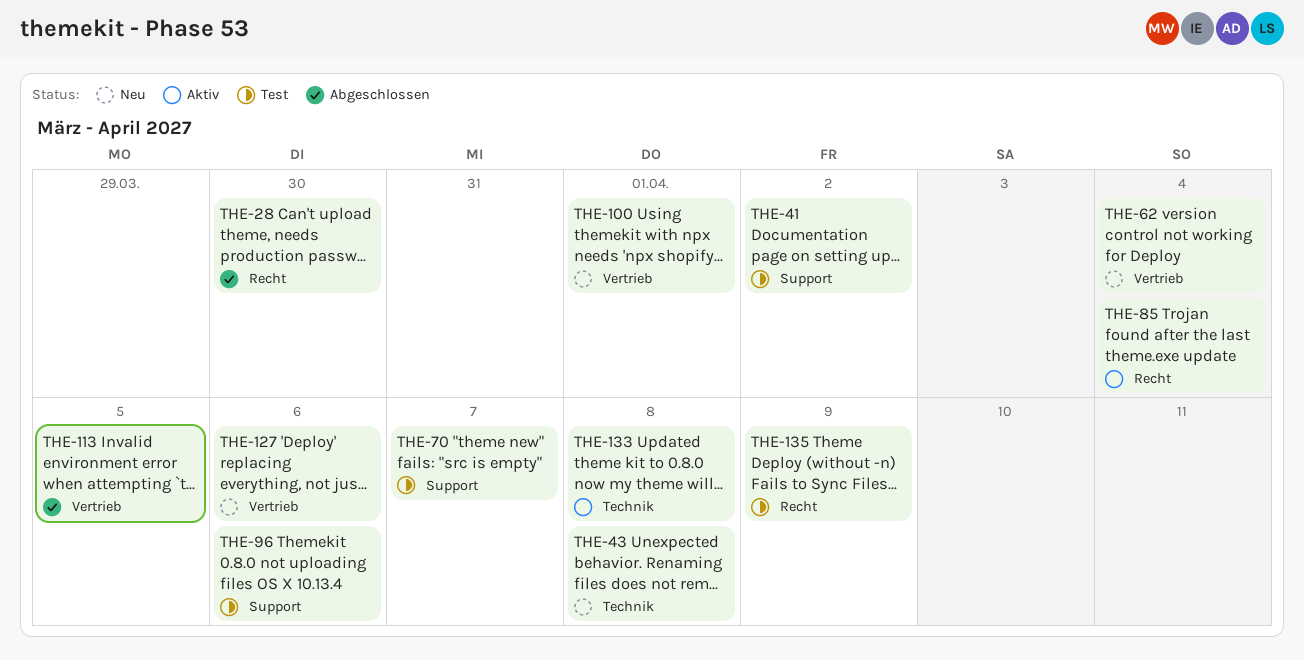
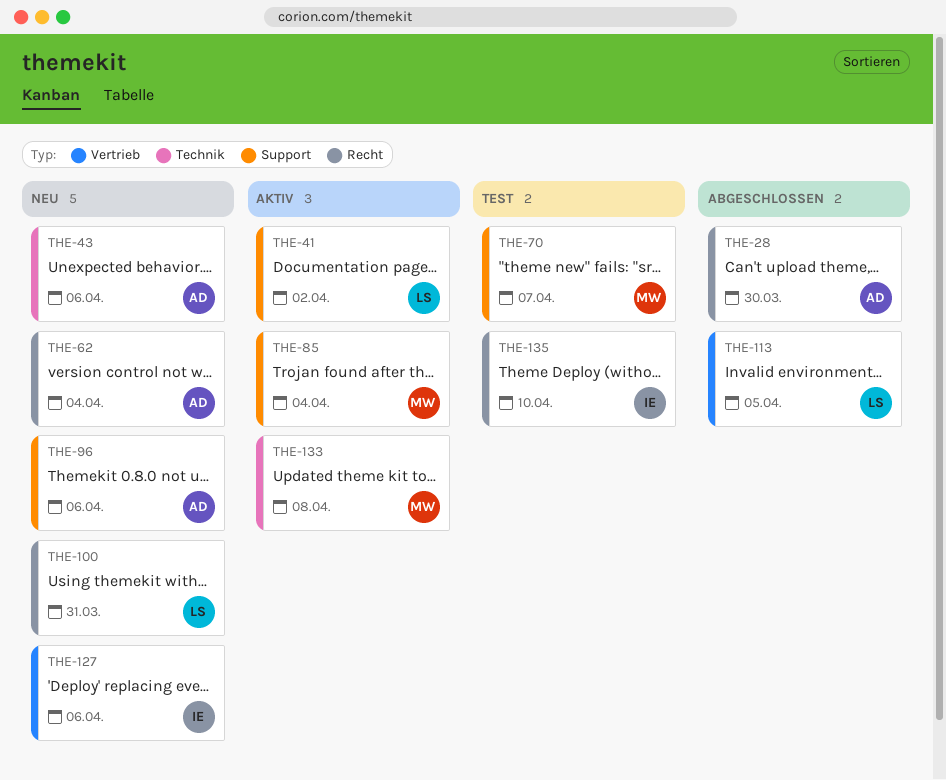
THE-41, status: Test -> Aktiv
THE-43, due: Apr 8 -> Apr 6
THE-62, label: Vertrieb -> Recht
THE-85, label: Recht -> Support
THE-96, status: Test -> Neu
THE-100, label: Vertrieb -> Recht
THE-100, due: Apr 1 -> Mar 31
THE-135, due: Apr 9 -> Apr 10

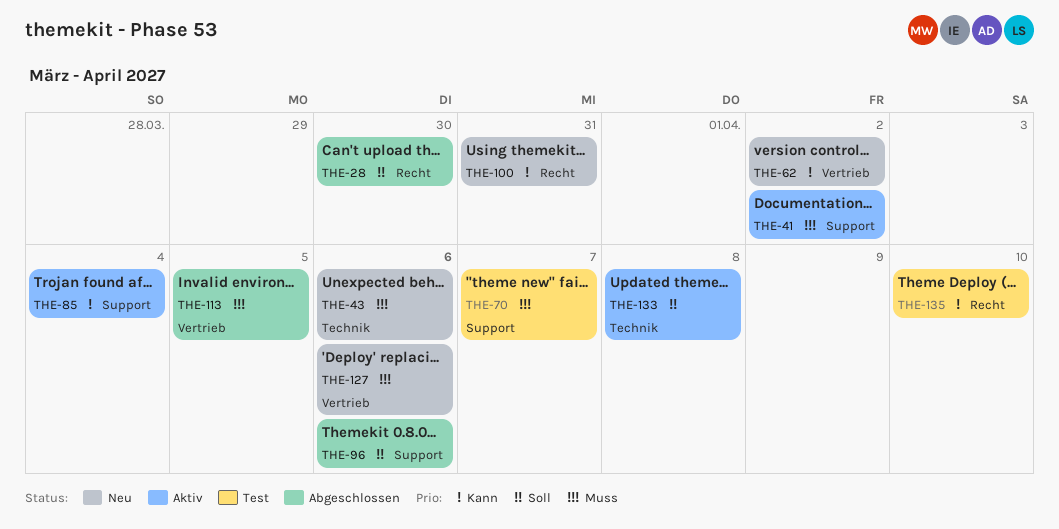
THE-62, label: Recht -> Vertrieb
THE-62, due: Apr 4 -> Apr 2
THE-96, status: Neu -> Abgeschlossen

